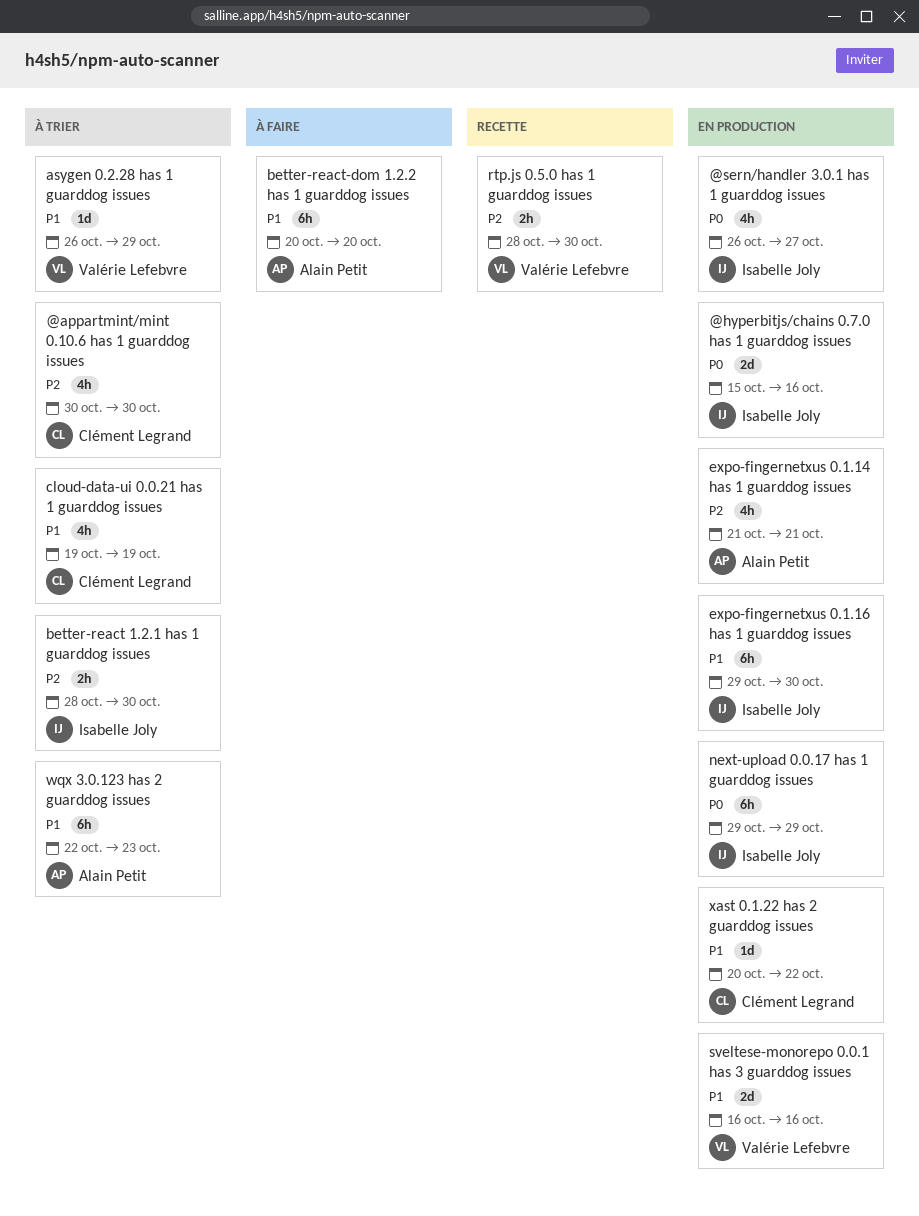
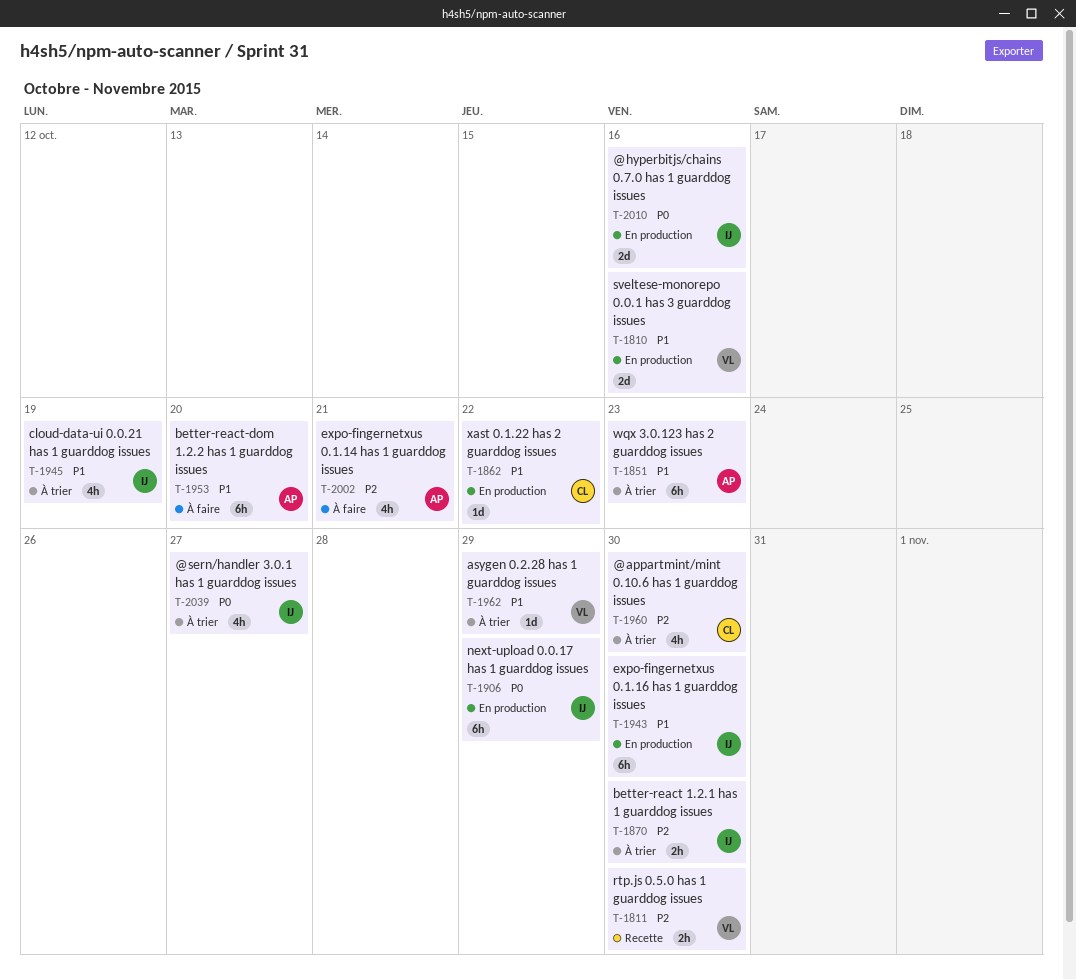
@sern/handler 3.0.1 has 1 guarddog issues, status: En production -> À trier
cloud-data-ui 0.0.21 has 1 guarddog issues, owner: Clément Legrand -> Isabelle Joly
expo-fingernetxus 0.1.14 has 1 guarddog issues, status: En production -> À faire

